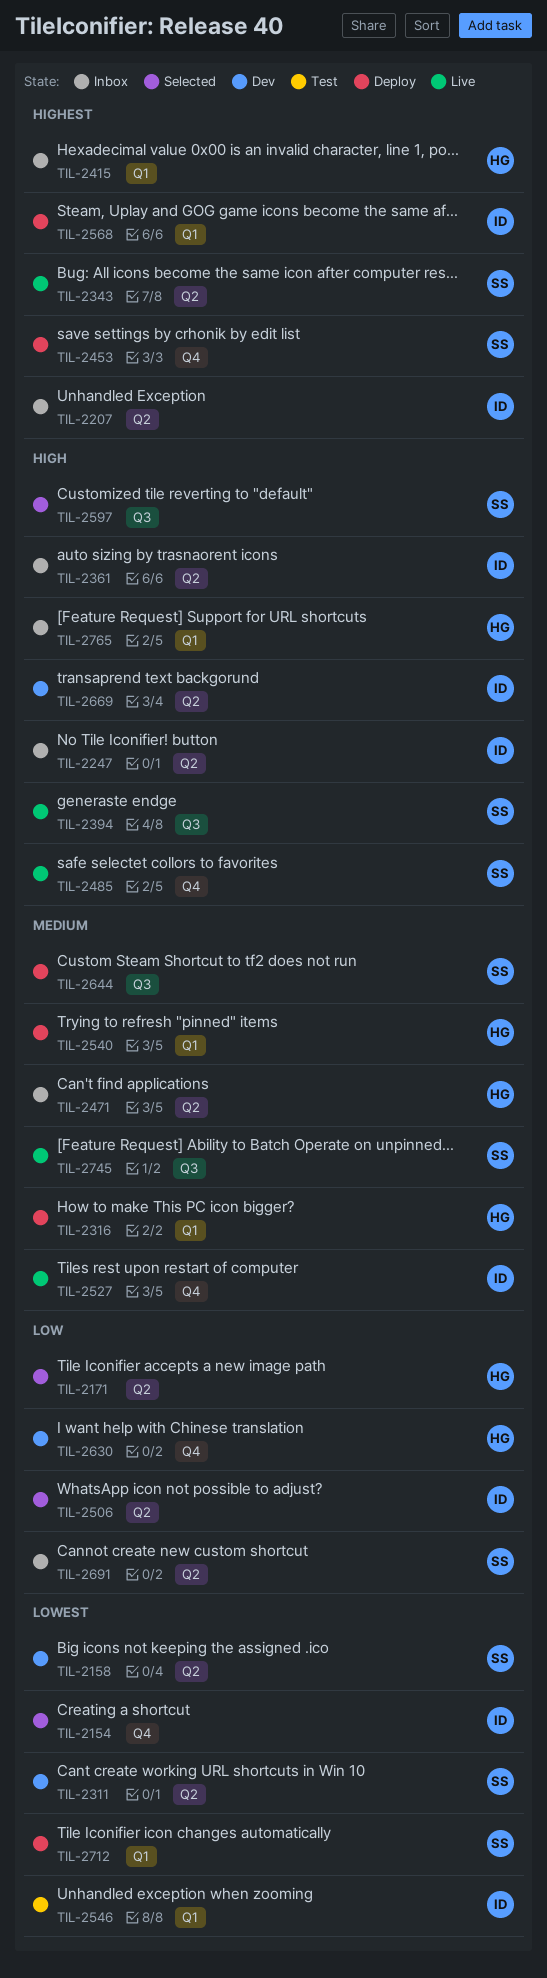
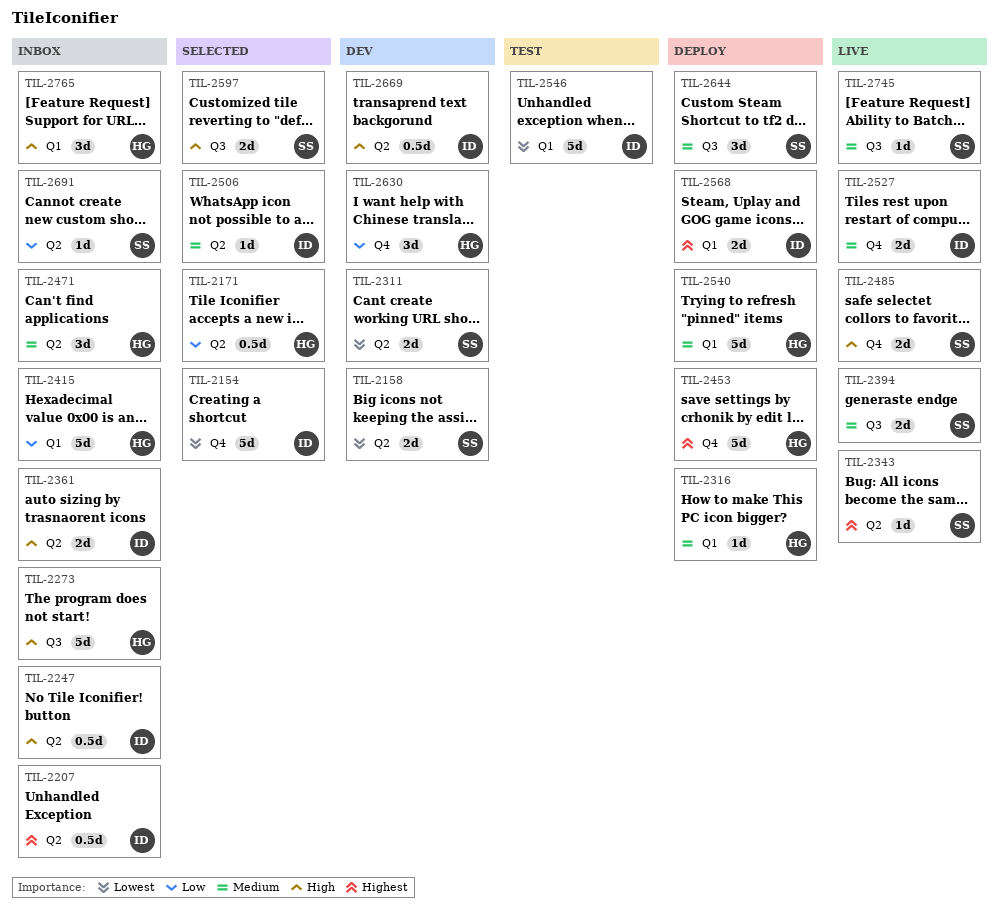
TIL-2273: none -> present
TIL-2394, priority: High -> Medium
TIL-2415, priority: Highest -> Low
TIL-2453, owner: SS -> HG
TIL-2506, priority: Low -> Medium
TIL-2712: present -> none

